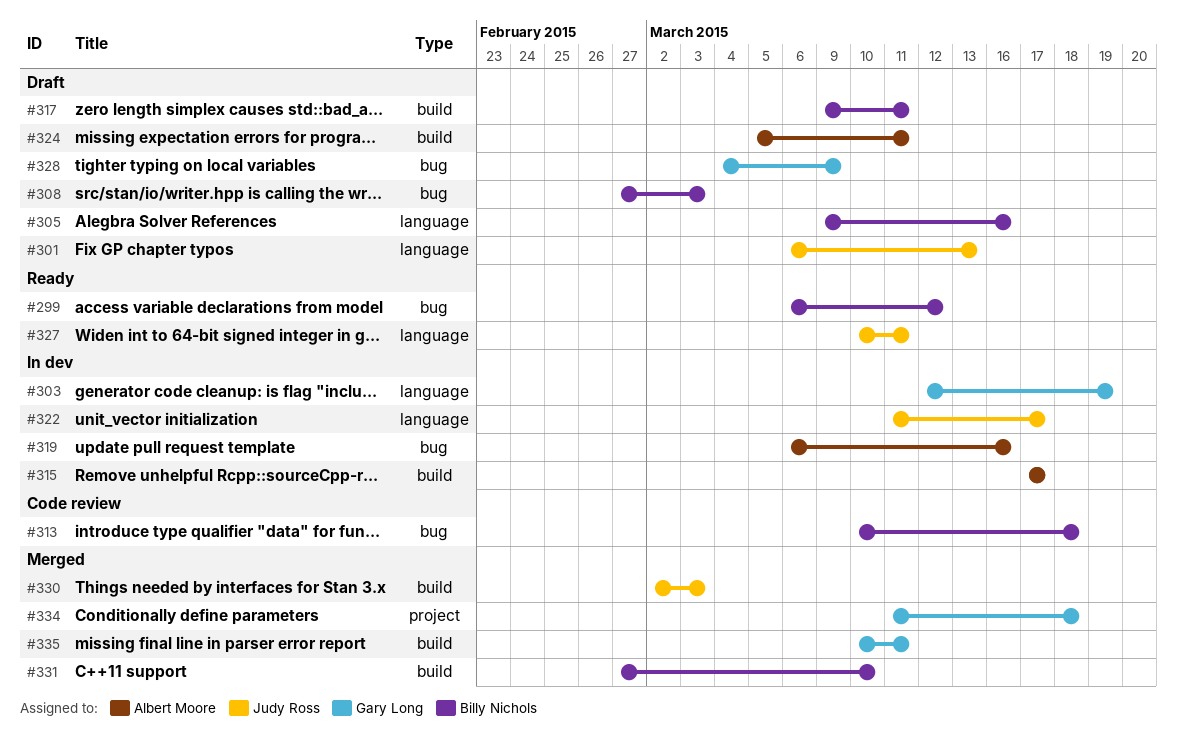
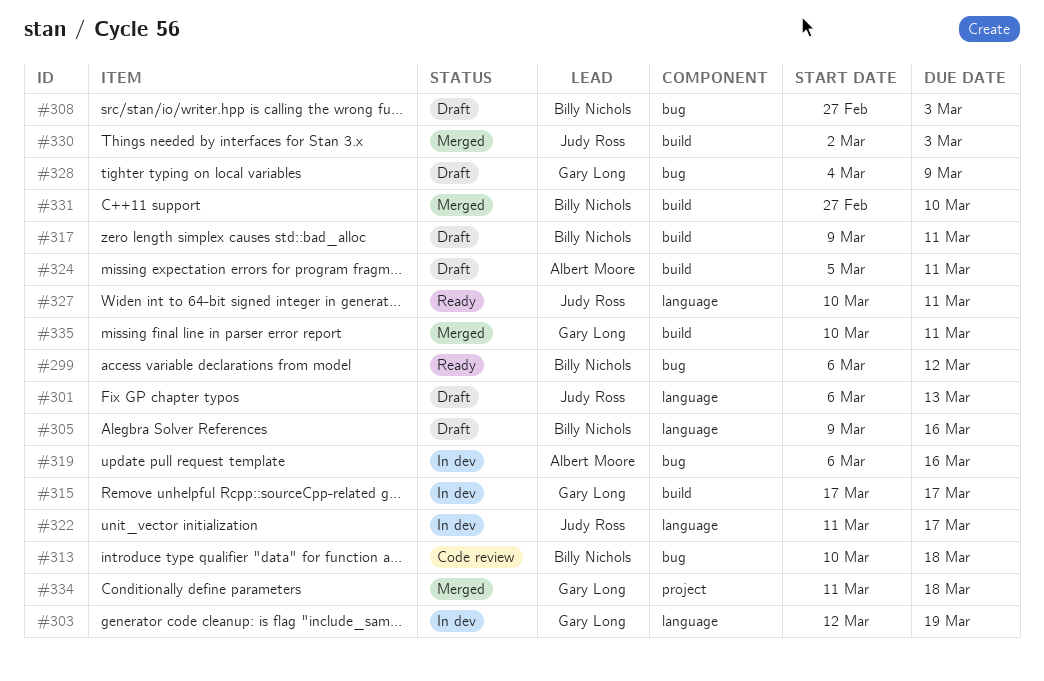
#315, owner: Albert Moore -> Gary Long

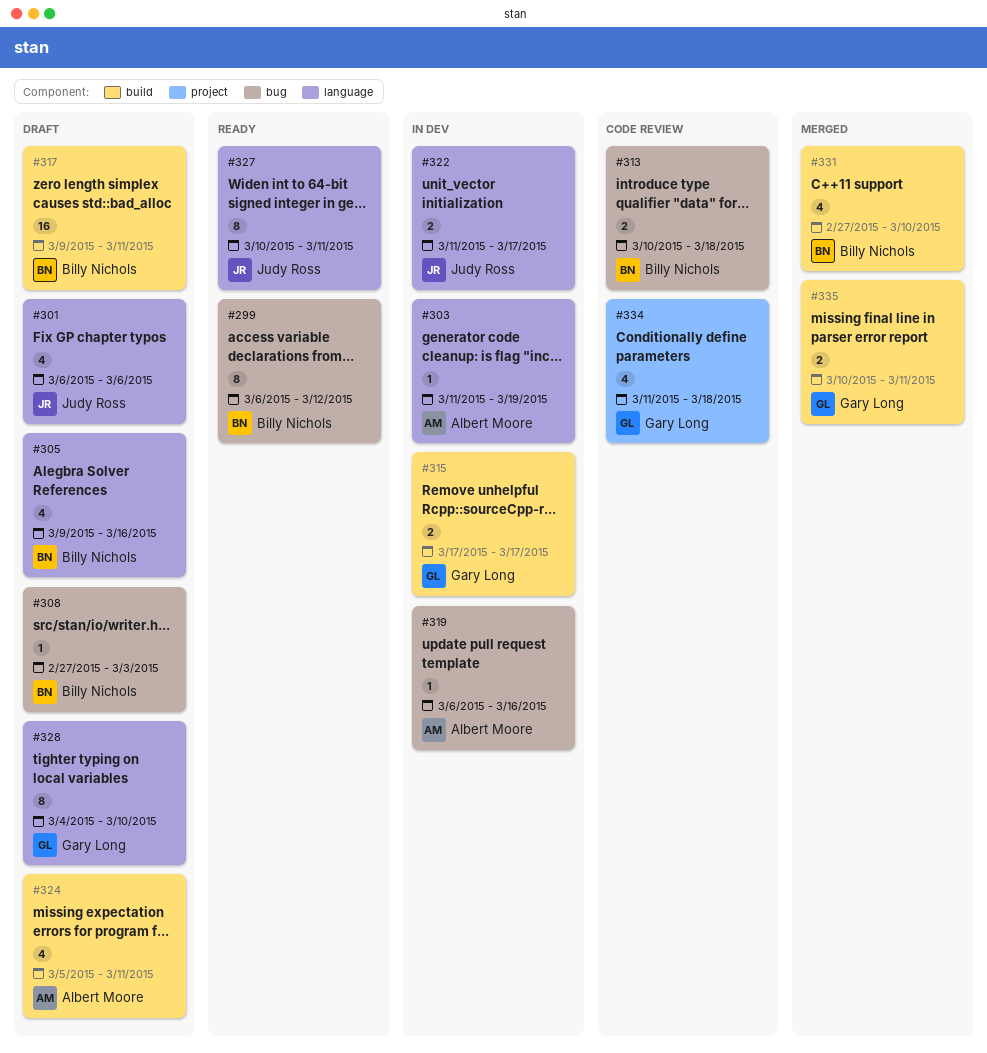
#301, due: Mar 13 -> Mar 6
#303, owner: Gary Long -> Albert Moore
#303, start: Mar 12 -> Mar 11
#328, label: bug -> language
#328, due: Mar 9 -> Mar 10
#330: present -> none
#334, status: Merged -> Code review

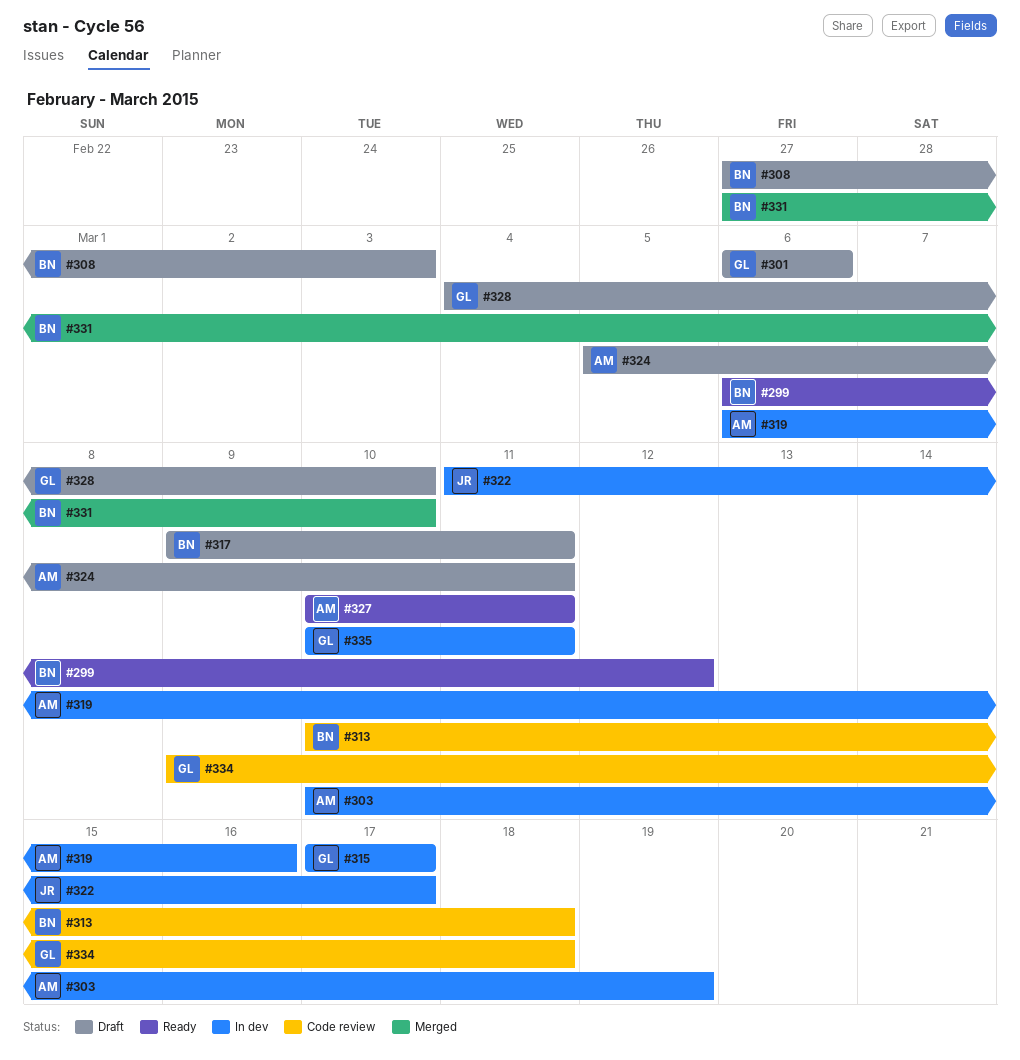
#301, owner: Judy Ross -> Gary Long
#303, start: Mar 11 -> Mar 10
#305: present -> none
#327, owner: Judy Ross -> Albert Moore
#334, start: Mar 11 -> Mar 9
#335, status: Merged -> In dev

